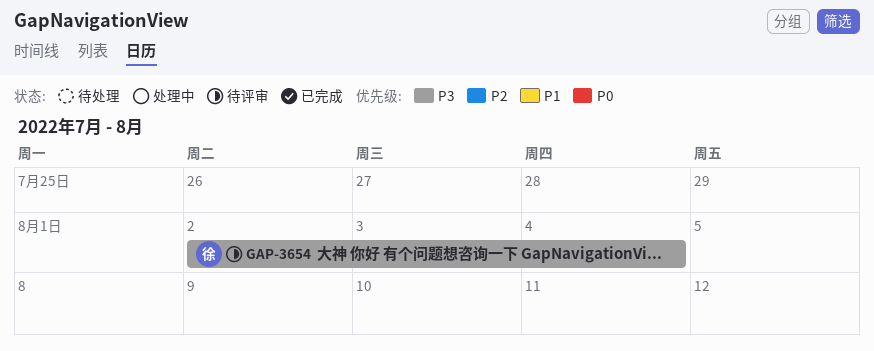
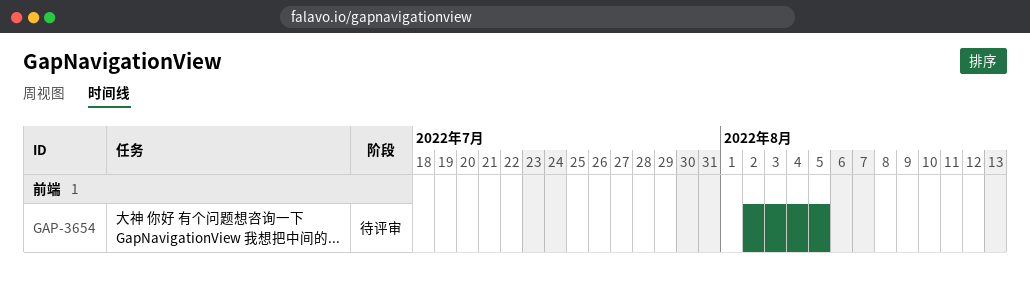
GAP-3654, due: Aug 4 -> Aug 5

